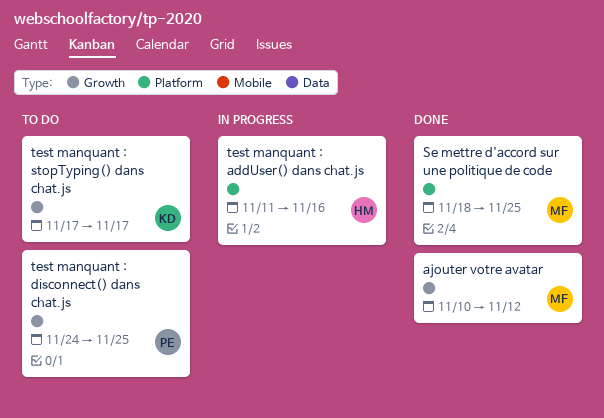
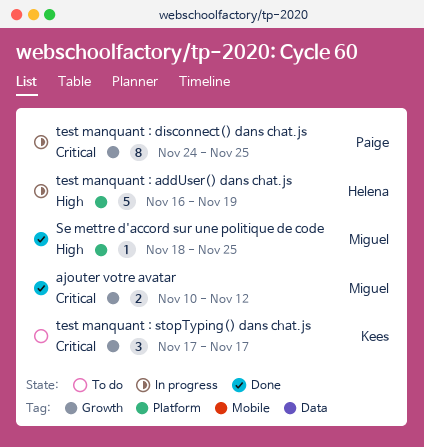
test manquant : addUser() dans chat.js, start: Nov 11 -> Nov 16
test manquant : addUser() dans chat.js, due: Nov 16 -> Nov 19
test manquant : disconnect() dans chat.js, status: To do -> In progress

